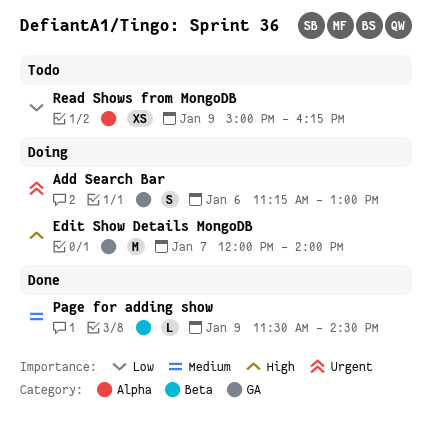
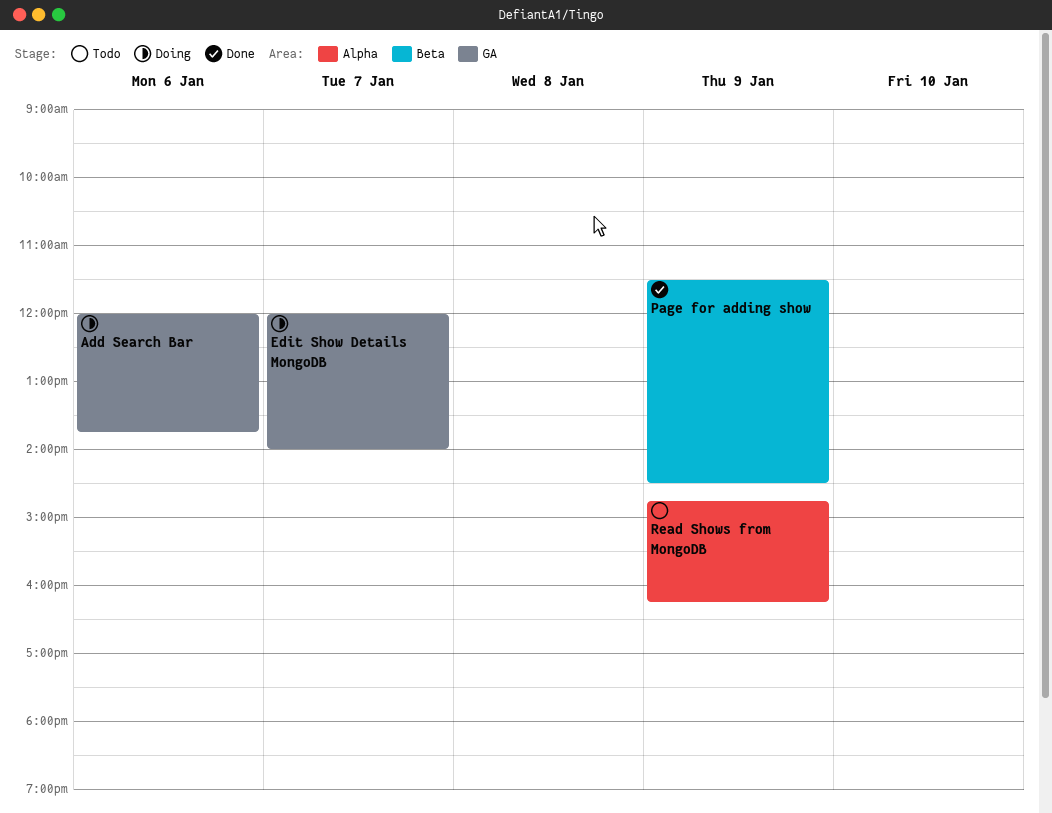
Add Search Bar, begins: 11:15 -> 12:00
Add Search Bar, ends: 13:00 -> 13:45
Read Shows from MongoDB, begins: 15:00 -> 14:45

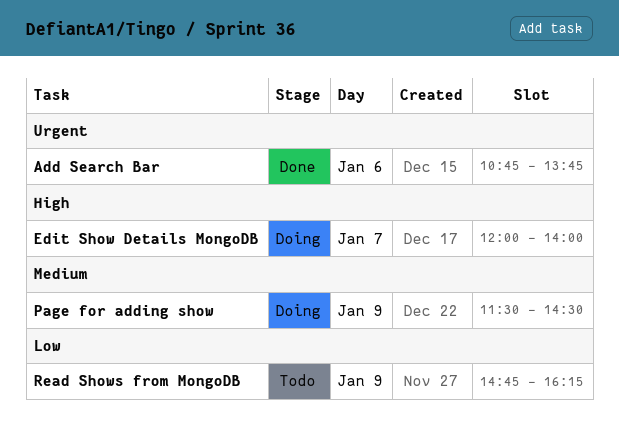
Add Search Bar, status: Doing -> Done
Add Search Bar, begins: 12:00 -> 10:45
Page for adding show, status: Done -> Doing

